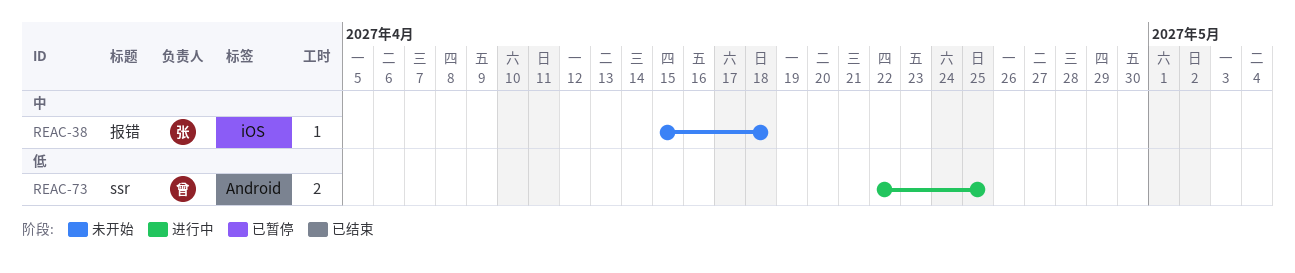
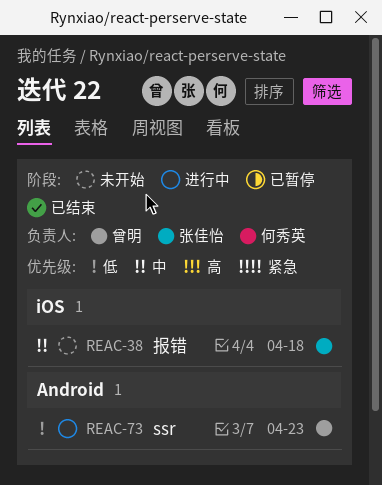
REAC-73, due: Apr 25 -> Apr 23

